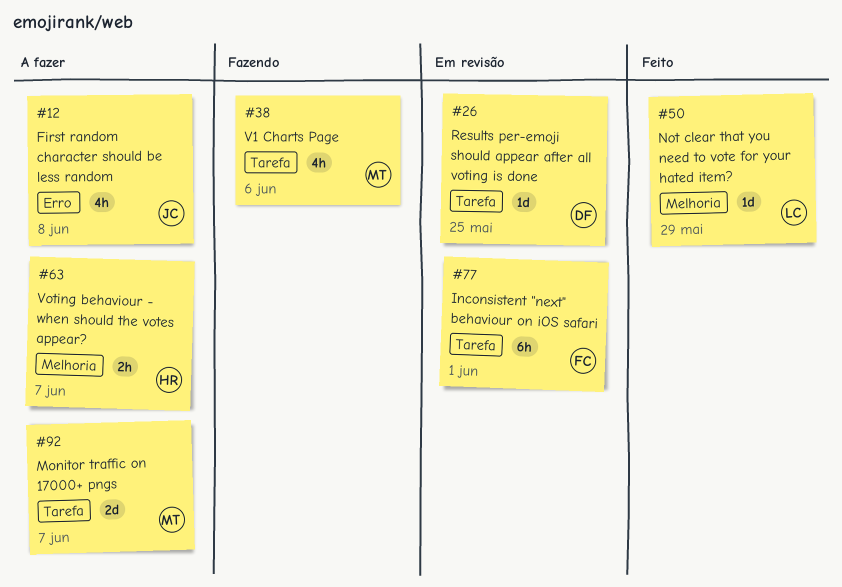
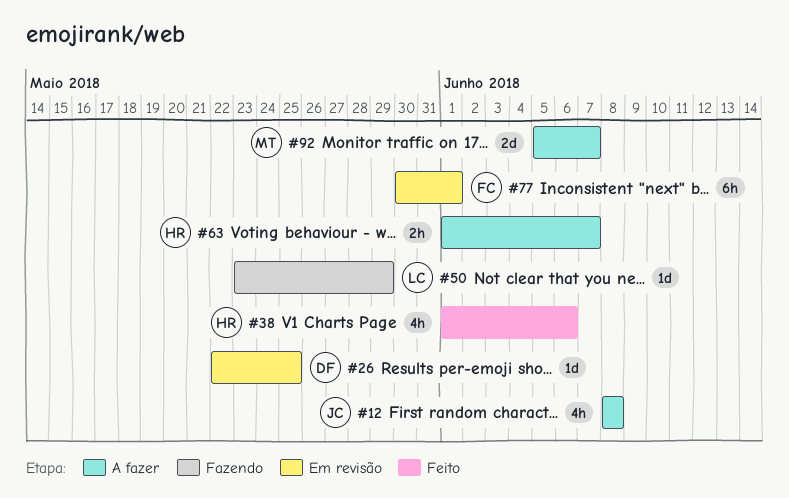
#38, status: Fazendo -> Feito
#38, owner: MT -> HR
#50, status: Feito -> Fazendo

